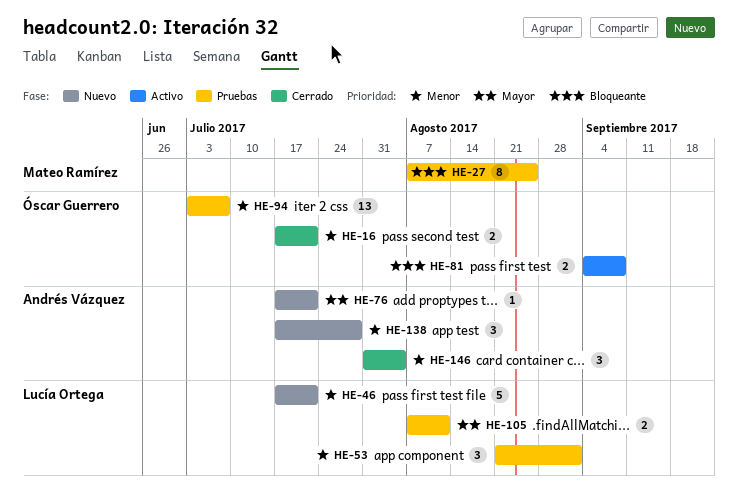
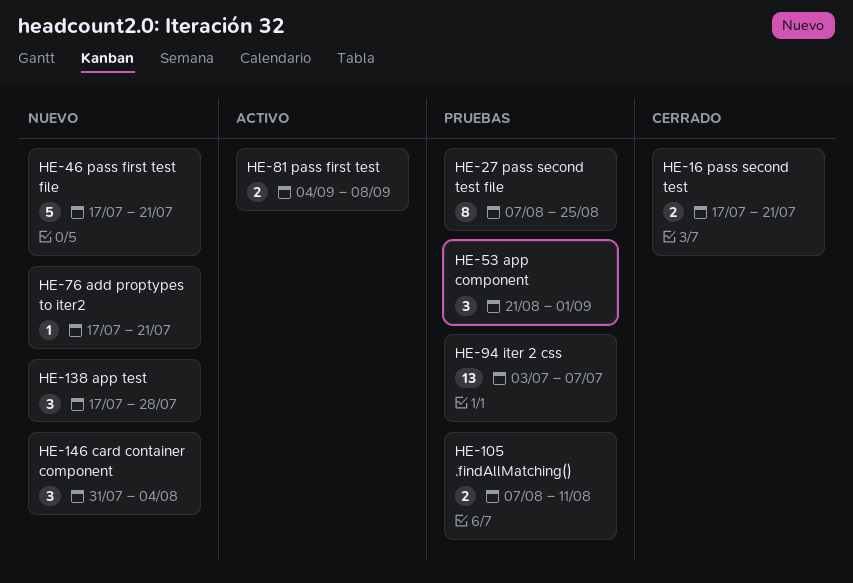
HE-146, status: Cerrado -> Nuevo

